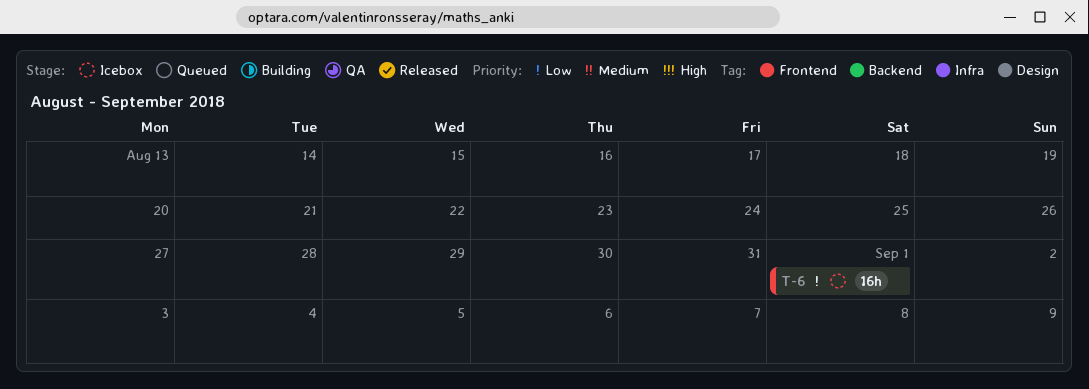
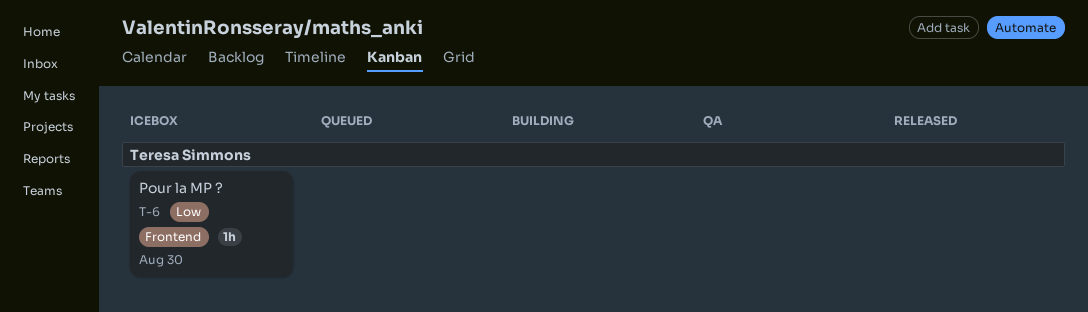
T-6, estimate: 16h -> 1h
T-6, due: Sep 1 -> Aug 30

